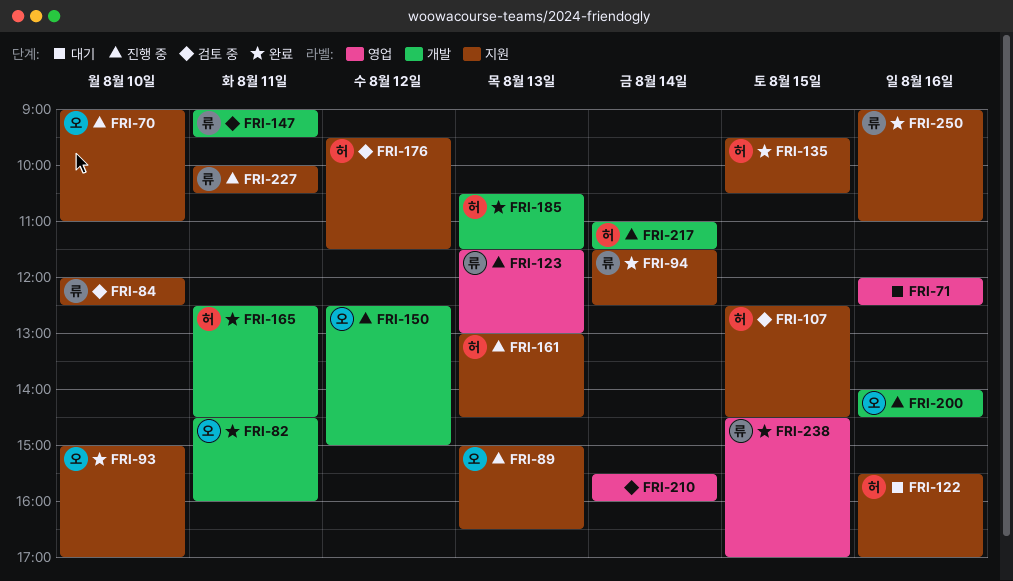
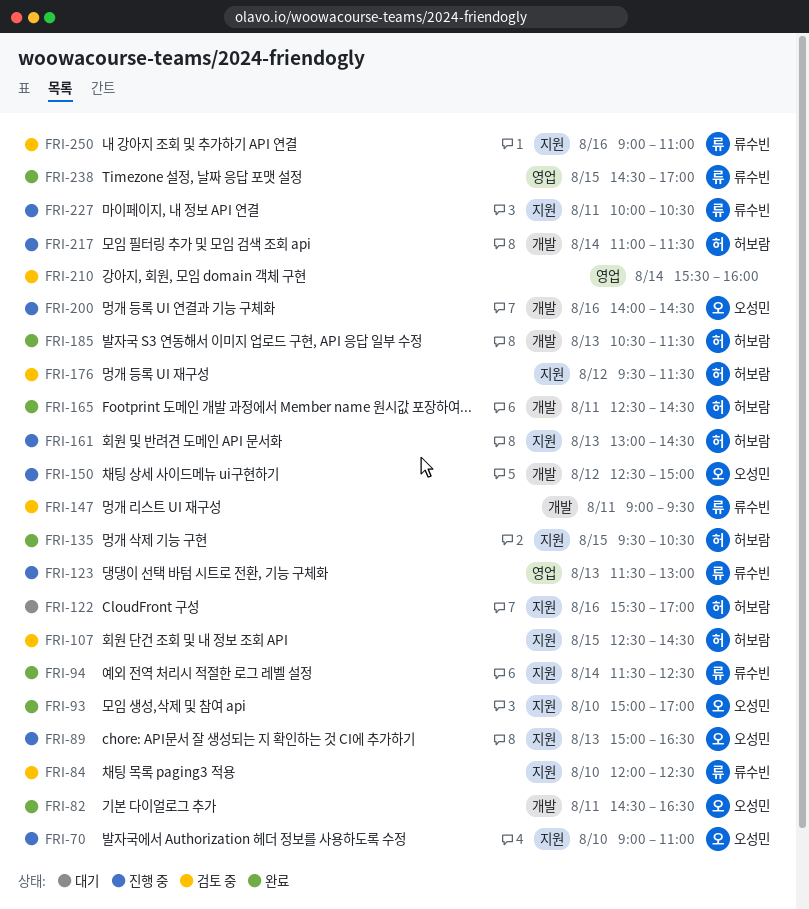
FRI-71: present -> none
FRI-82, ends: 16:00 -> 16:30
FRI-250, status: 완료 -> 검토 중

